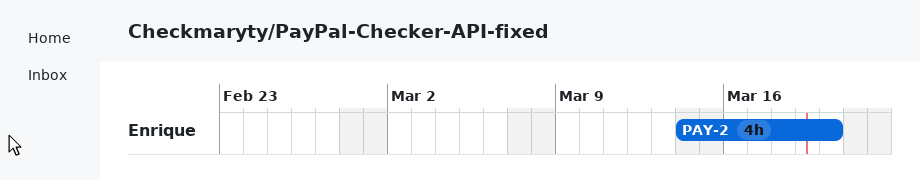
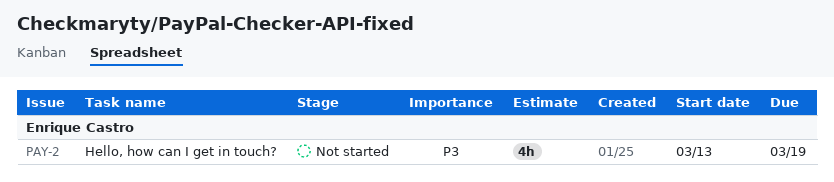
PAY-2, start: Mar 14 -> Mar 13
PAY-2, due: Mar 20 -> Mar 19

